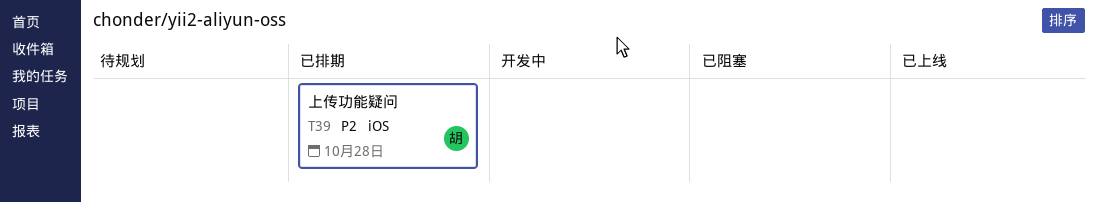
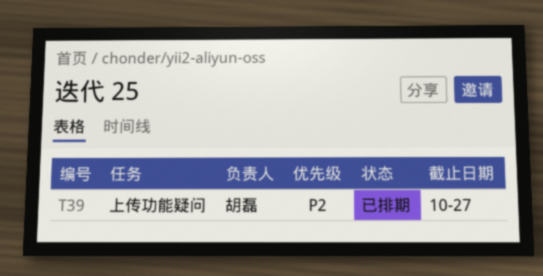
T39, due: Oct 28 -> Oct 27

